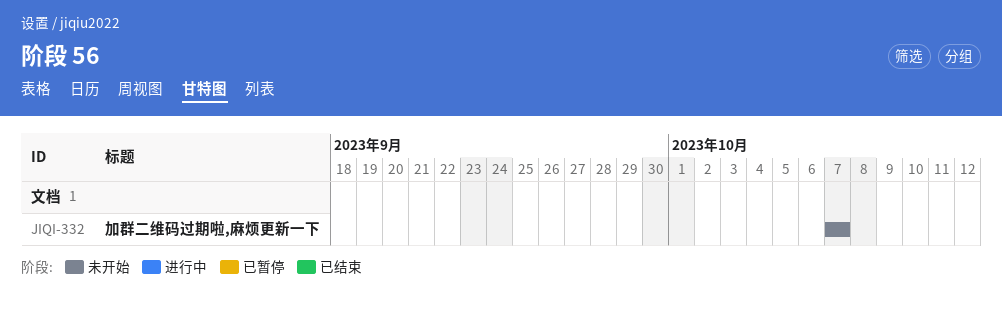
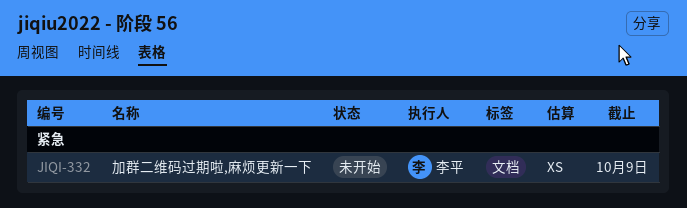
JIQI-332, due: Oct 7 -> Oct 9

